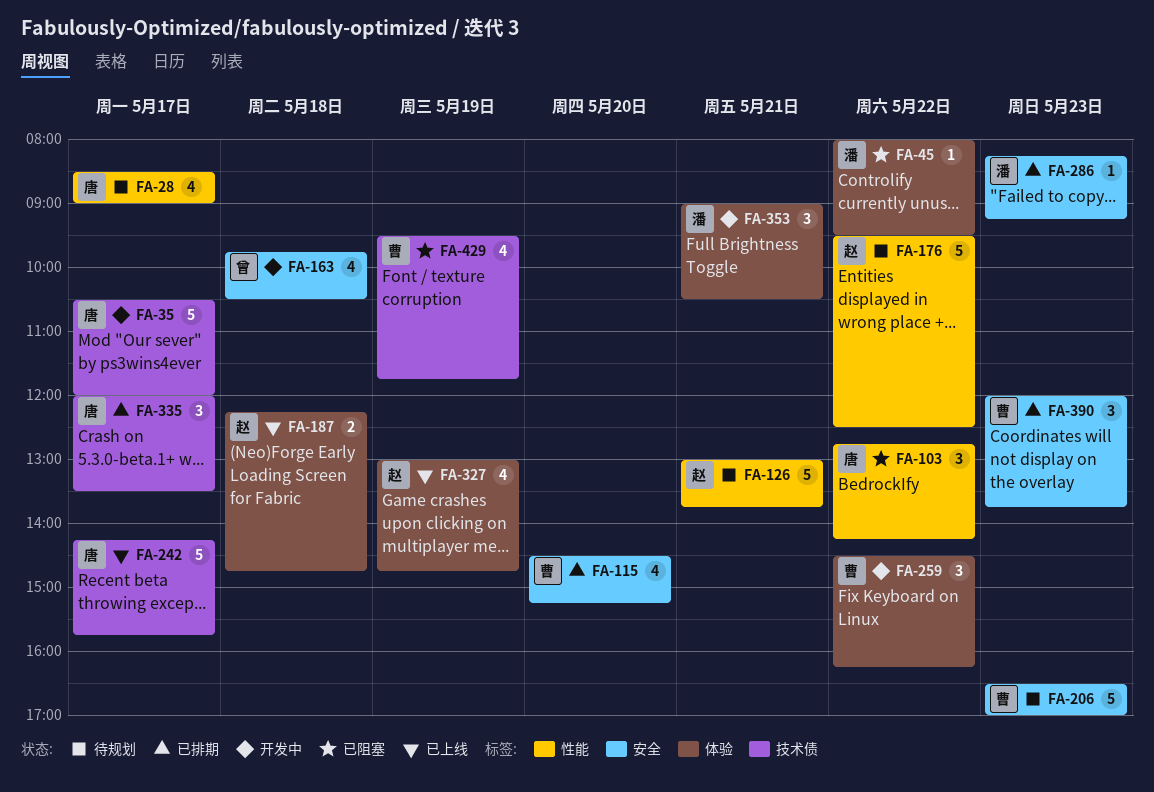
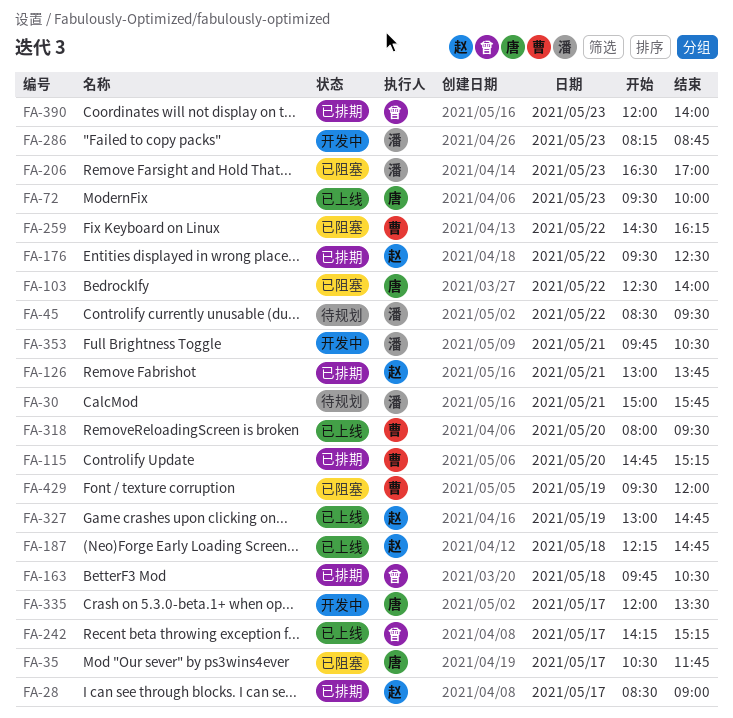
FA-28, status: 待规划 -> 已排期
FA-28, owner: 唐 -> 赵
FA-30: none -> present
FA-35, status: 开发中 -> 已阻塞
FA-35, ends: 12:00 -> 11:45
FA-45, status: 已阻塞 -> 待规划
FA-45, begins: 08:00 -> 08:30
FA-72: none -> present
FA-103, begins: 12:45 -> 12:30
FA-103, ends: 14:15 -> 14:00
FA-115, begins: 14:30 -> 14:45
FA-126, status: 待规划 -> 已排期
FA-163, status: 开发中 -> 已排期
FA-176, status: 待规划 -> 已排期
FA-206, status: 待规划 -> 已阻塞
FA-206, owner: 曹 -> 潘
FA-242, owner: 唐 -> 曾
FA-242, ends: 15:45 -> 15:15
FA-259, status: 开发中 -> 已阻塞
FA-286, status: 已排期 -> 开发中
FA-286, ends: 09:15 -> 08:45
FA-318: none -> present
FA-335, status: 已排期 -> 开发中
FA-353, begins: 09:00 -> 09:45
FA-390, owner: 曹 -> 曾
FA-390, ends: 13:45 -> 14:00
FA-429, ends: 11:45 -> 12:00

